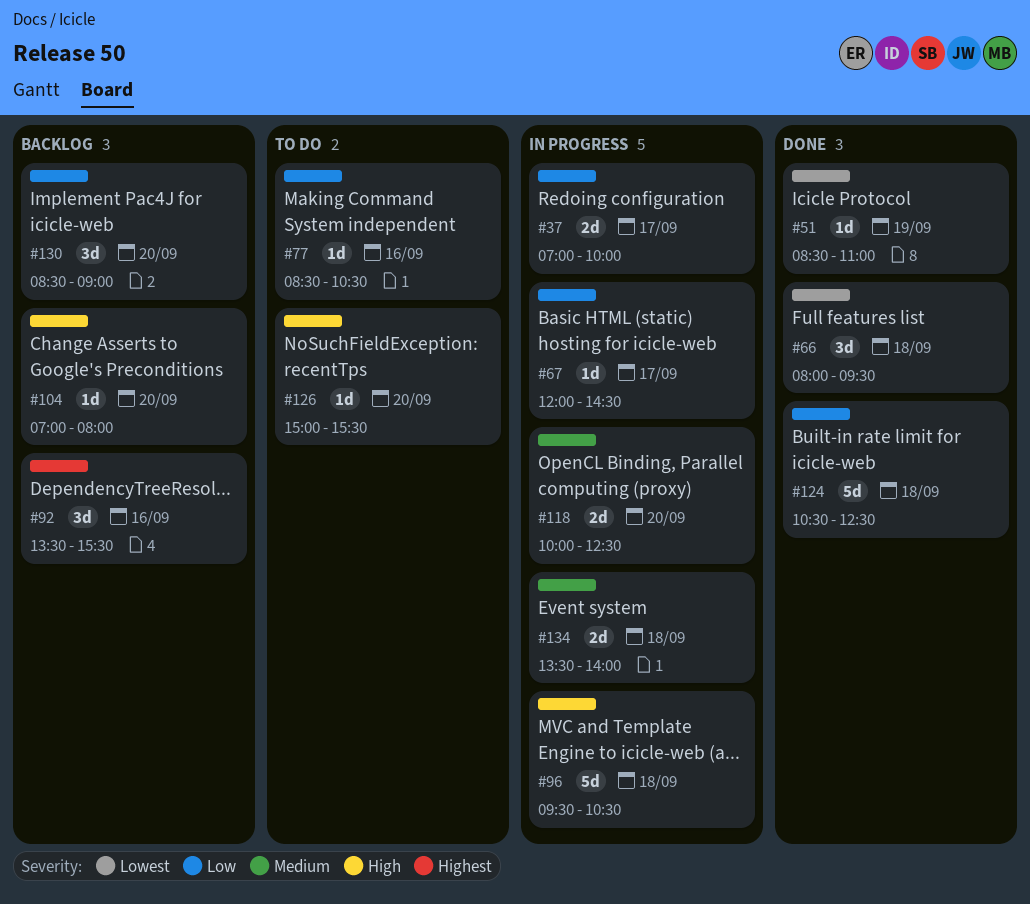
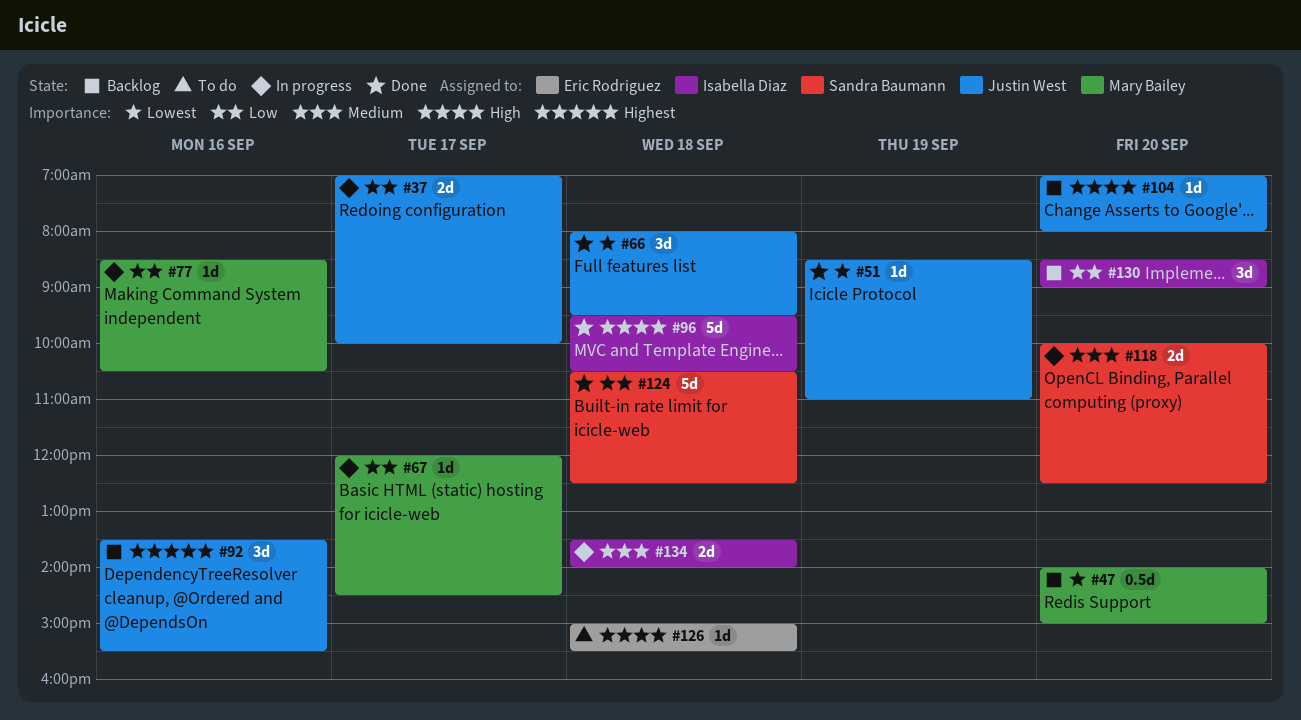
#47: none -> present
#77, status: To do -> In progress
#96, status: In progress -> Done
#126, day: Sep 20 -> Sep 18

